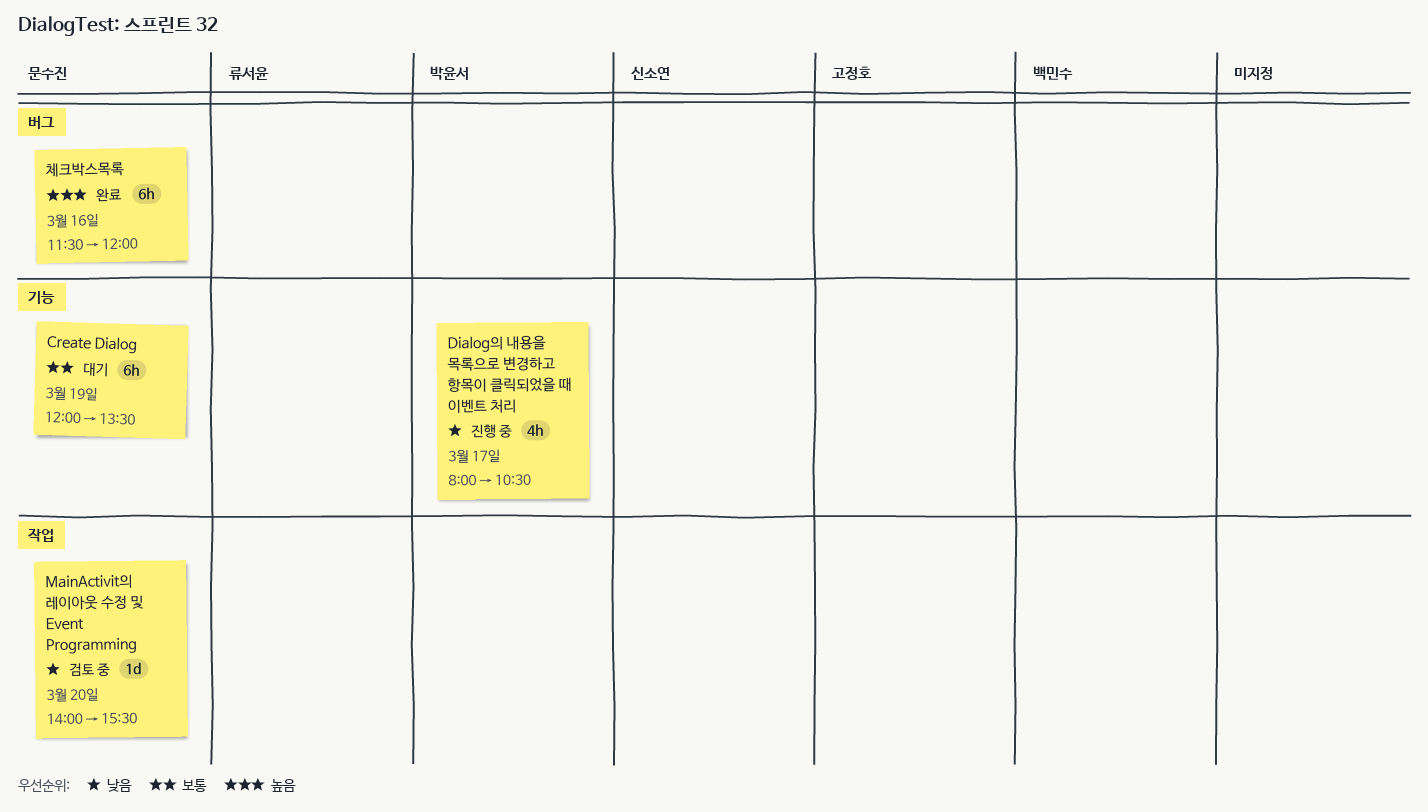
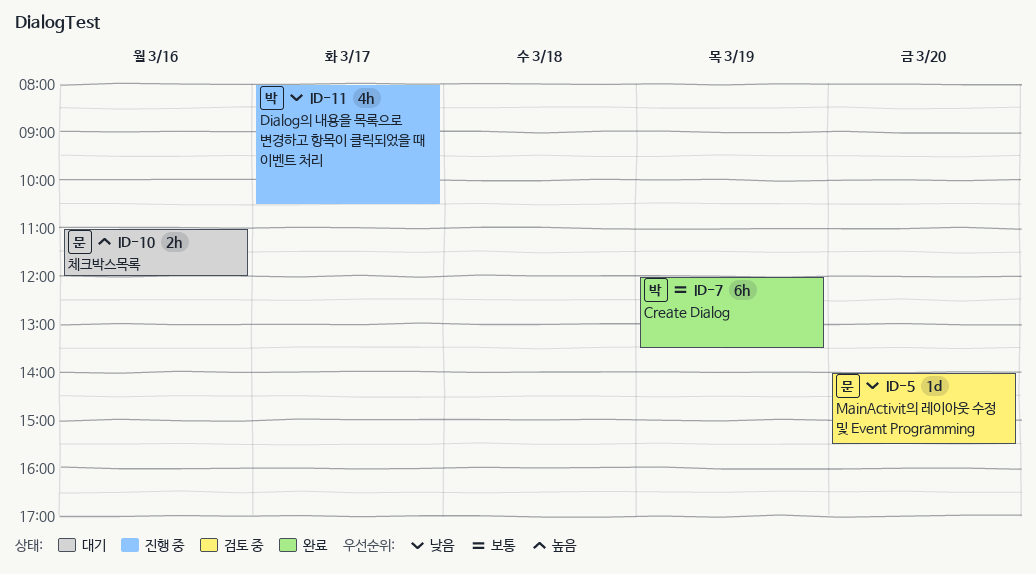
Create Dialog, status: 대기 -> 완료
Create Dialog, owner: 문수진 -> 박윤서
체크박스목록, status: 완료 -> 대기
체크박스목록, estimate: 6h -> 2h
체크박스목록, begins: 11:30 -> 11:00

